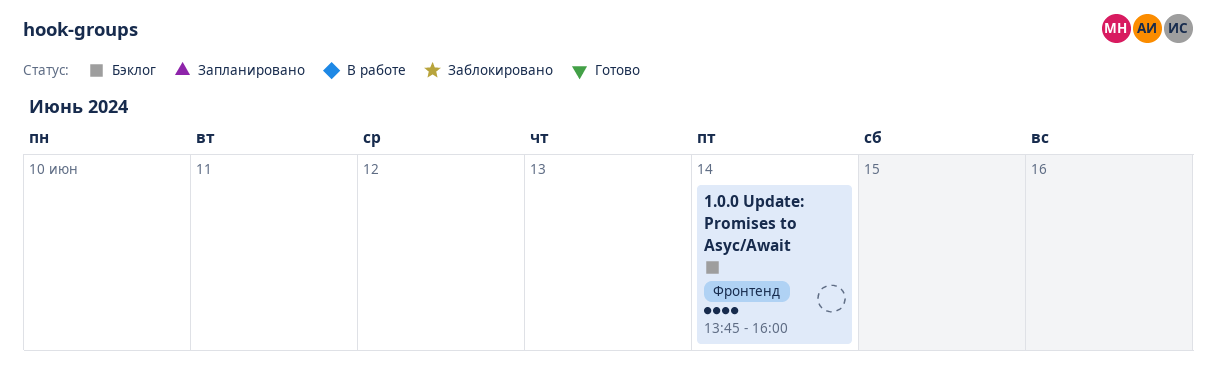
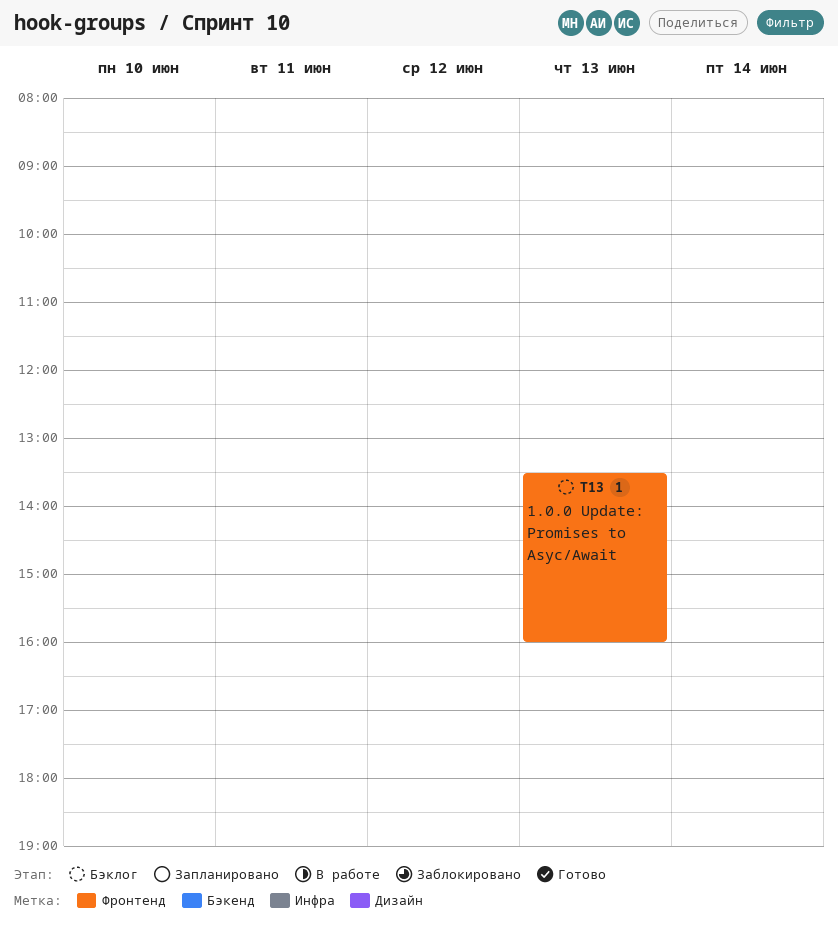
1.0.0 Update: Promises to Asyc/Await, estimate: 4 -> 1
1.0.0 Update: Promises to Asyc/Await, day: Jun 14 -> Jun 13
1.0.0 Update: Promises to Asyc/Await, begins: 13:45 -> 13:30

